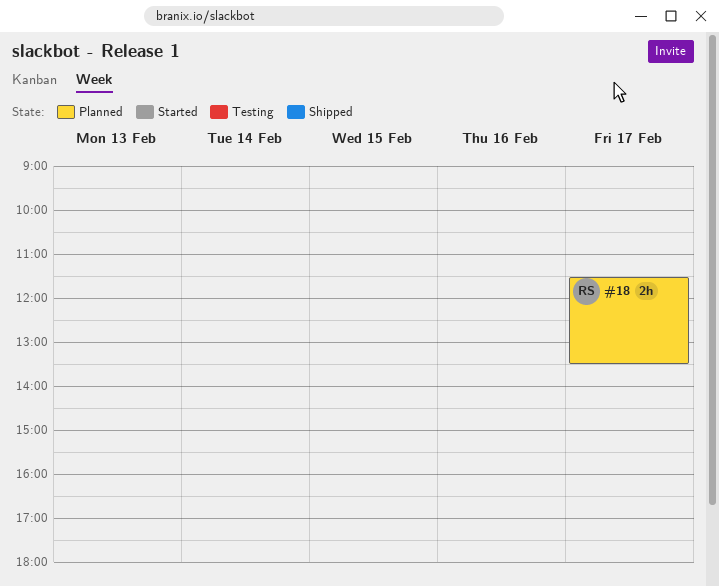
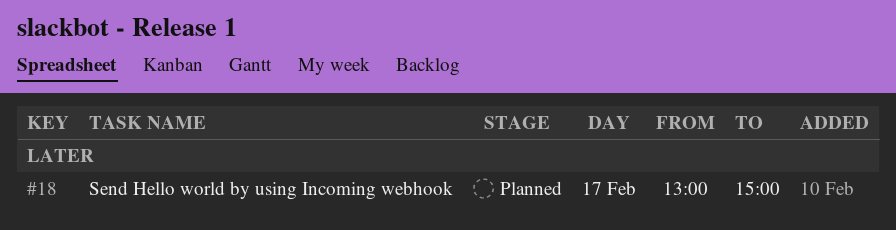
#18, begins: 11:30 -> 13:00
#18, ends: 13:30 -> 15:00

